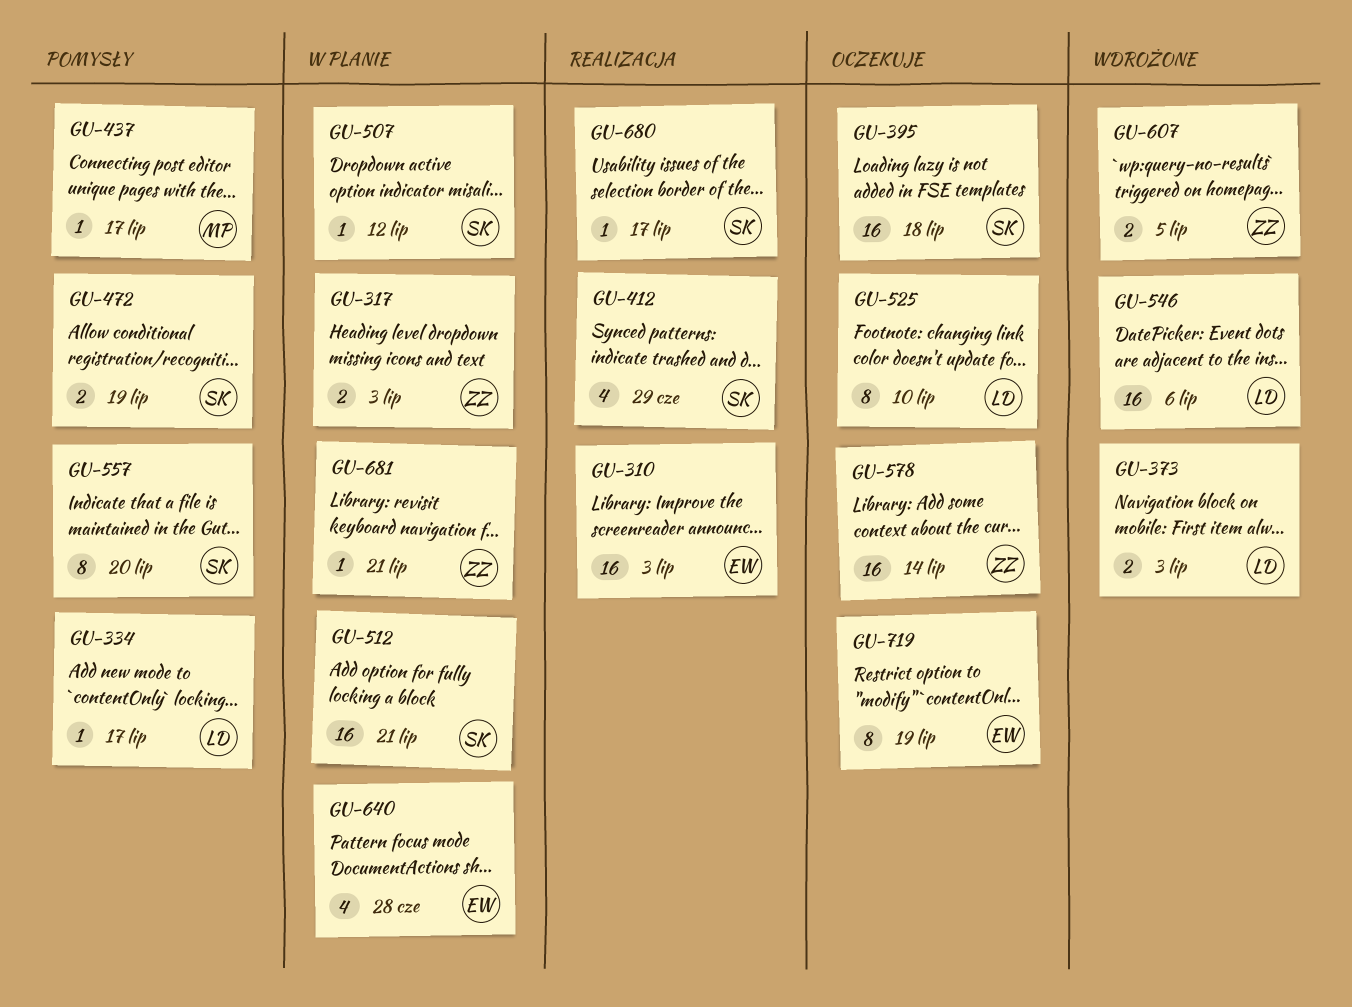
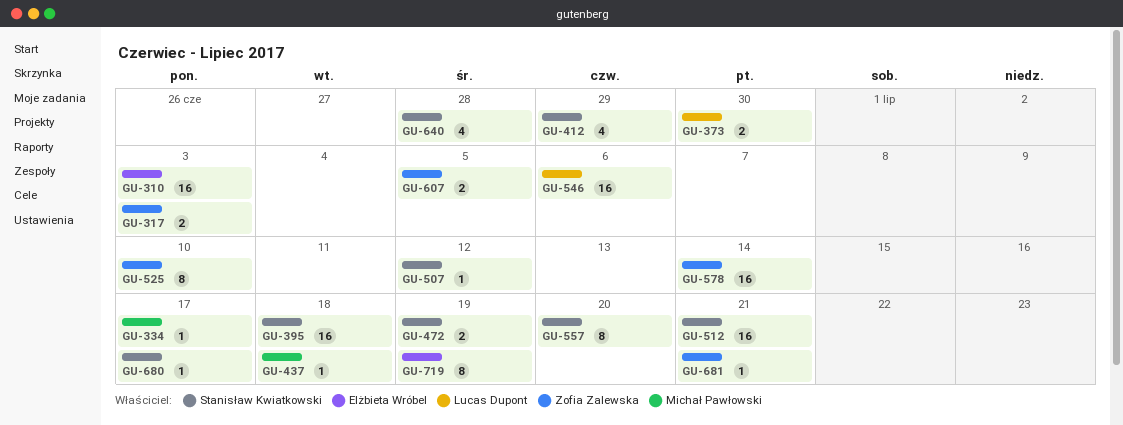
GU-334, owner: Lucas Dupont -> Michał Pawłowski
GU-373, due: Jul 3 -> Jun 30
GU-437, due: Jul 17 -> Jul 18
GU-525, owner: Lucas Dupont -> Zofia Zalewska
GU-640, owner: Elżbieta Wróbel -> Stanisław Kwiatkowski

